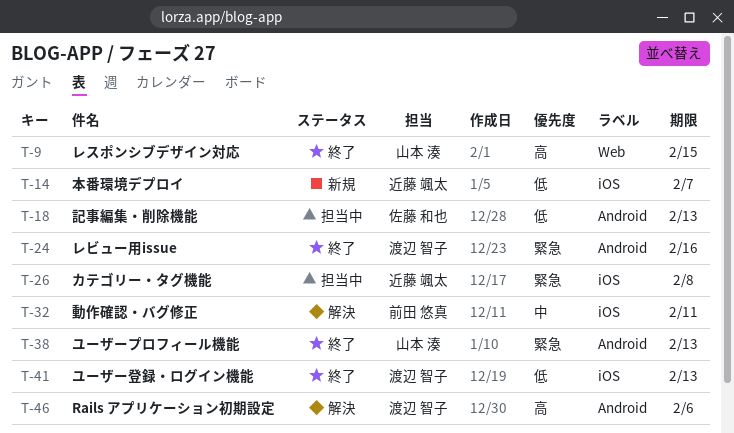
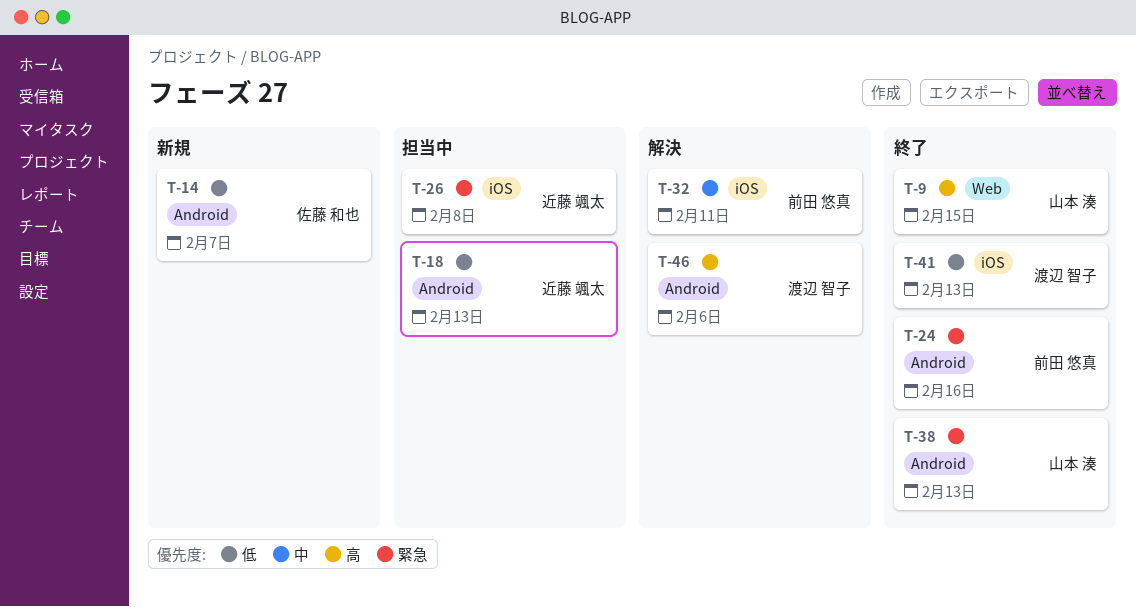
T-14, owner: 近藤 颯太 -> 佐藤 和也
T-14, label: iOS -> Android
T-18, owner: 佐藤 和也 -> 近藤 颯太
T-24, owner: 渡辺 智子 -> 前田 悠真

